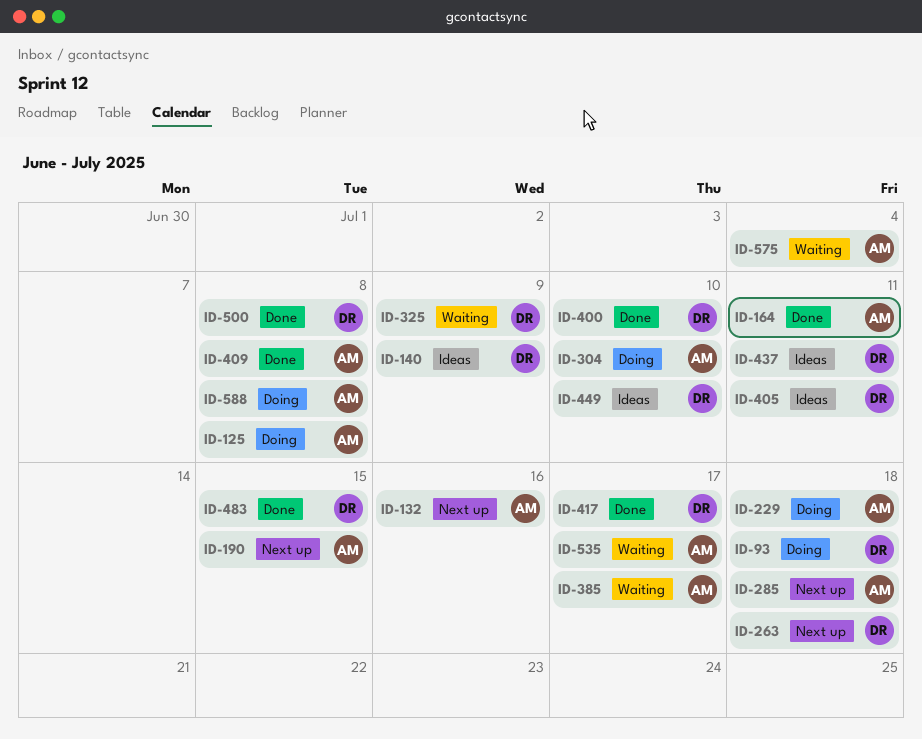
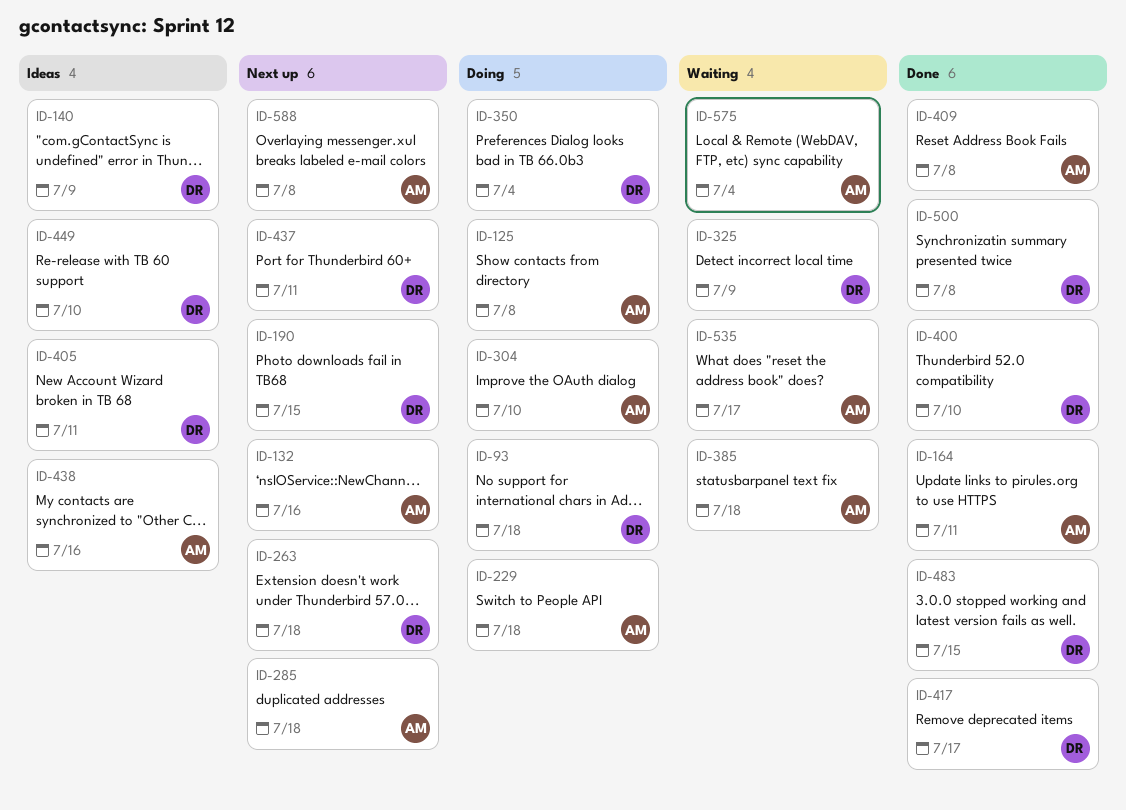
ID-190, owner: AM -> DR
ID-350: none -> present
ID-385, due: Jul 17 -> Jul 18
ID-437, status: Ideas -> Next up
ID-438: none -> present
ID-588, status: Doing -> Next up

